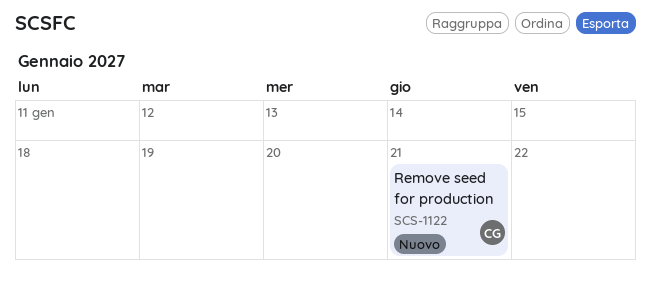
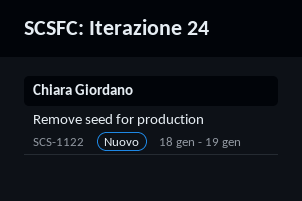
SCS-1122, due: Jan 21 -> Jan 19

